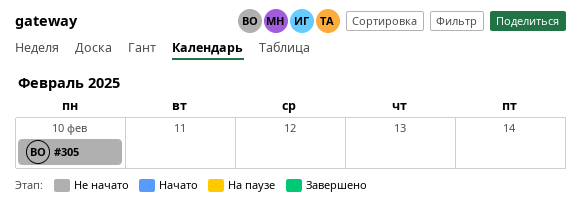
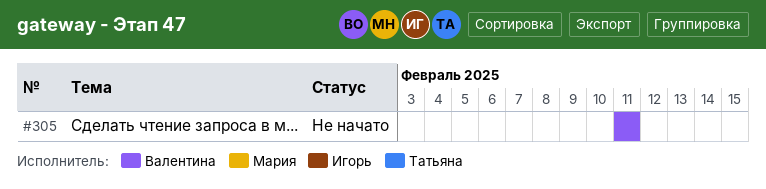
#305, start: Feb 10 -> Feb 11
#305, due: Feb 10 -> Feb 11

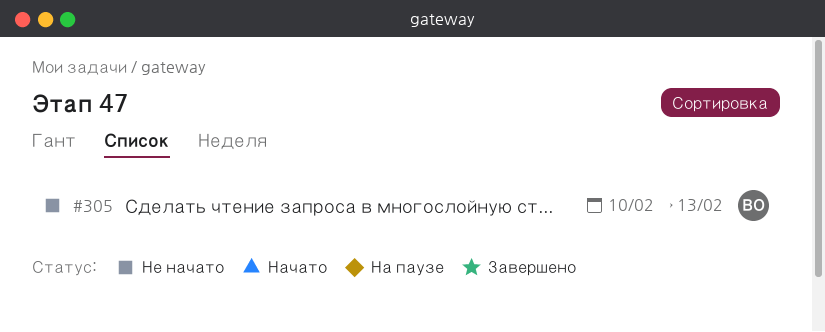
#305, start: Feb 11 -> Feb 10
#305, due: Feb 11 -> Feb 13

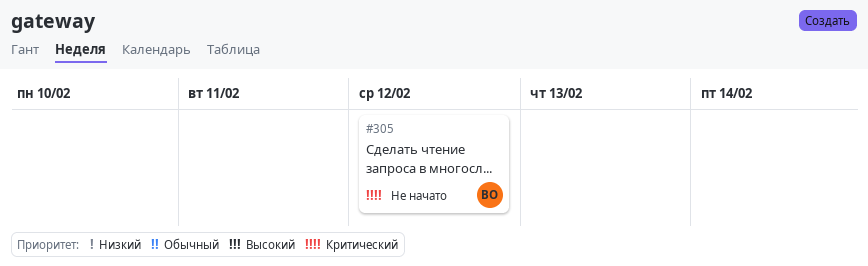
#305, due: Feb 13 -> Feb 12

